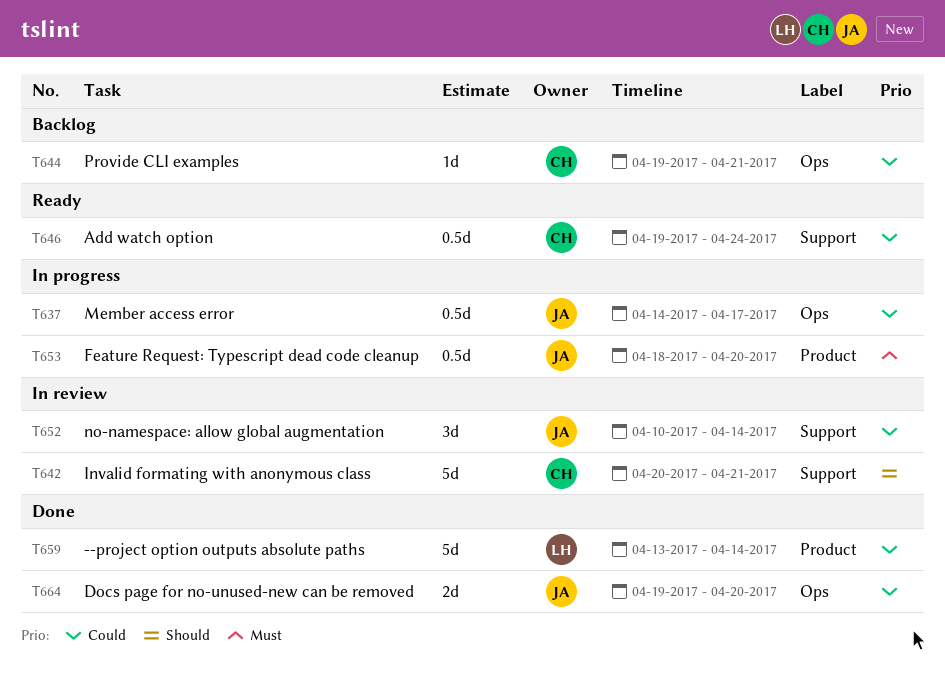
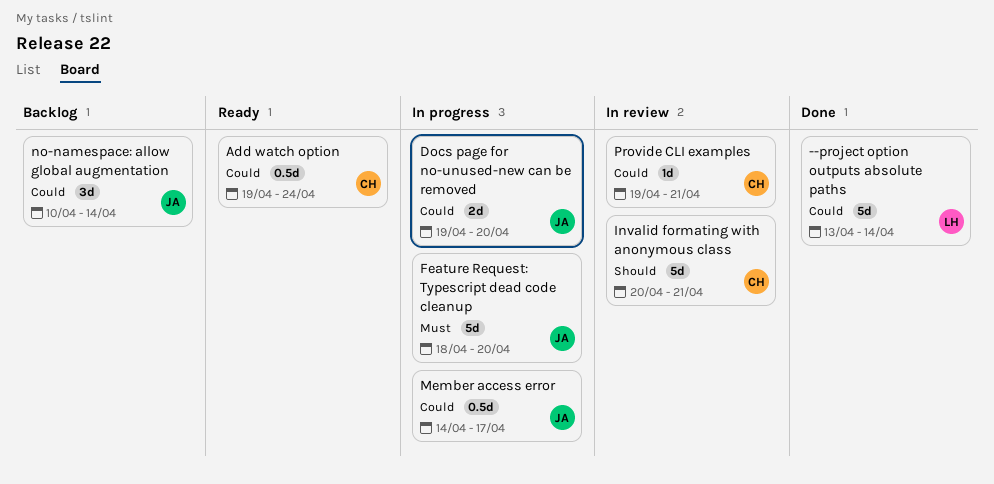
Docs page for no-unused-new can be removed, status: Done -> In progress
Feature Request: Typescript dead code cleanup, estimate: 0.5d -> 5d
no-namespace: allow global augmentation, status: In review -> Backlog
Provide CLI examples, status: Backlog -> In review

